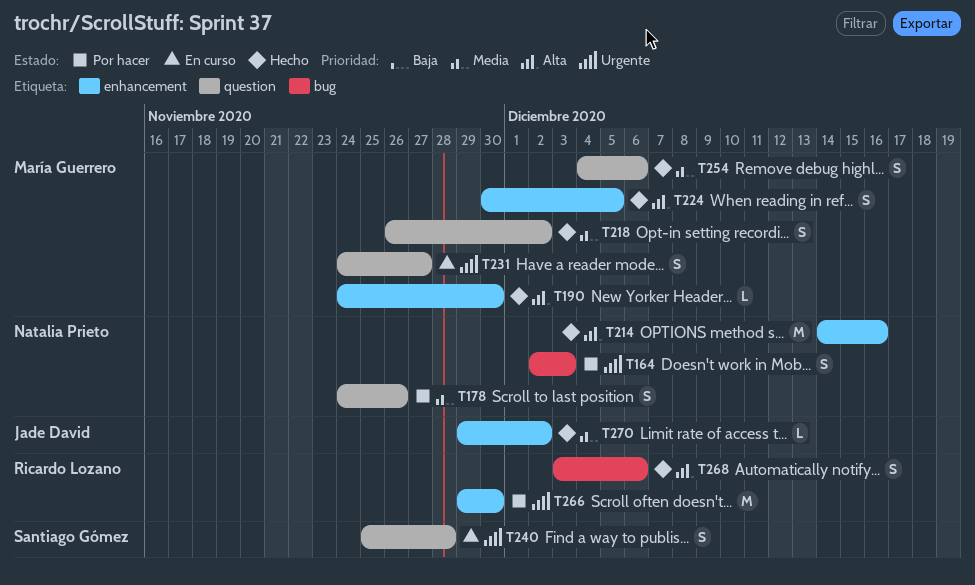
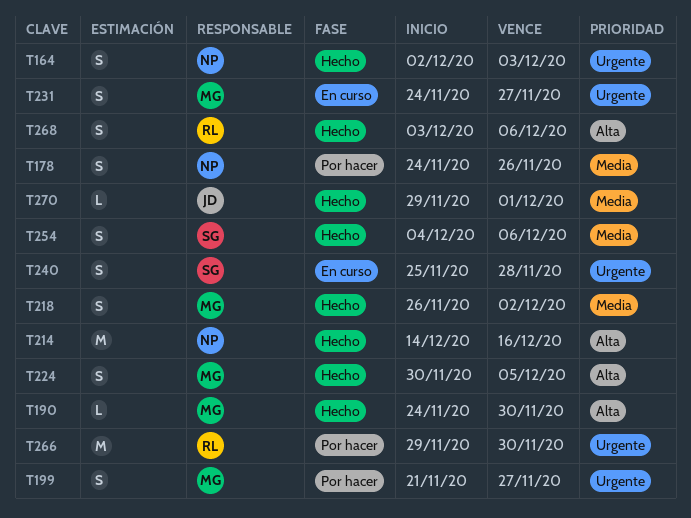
T164, status: Por hacer -> Hecho
T199: none -> present
T254, owner: María Guerrero -> Santiago Gómez
T270, due: Dec 2 -> Dec 1

